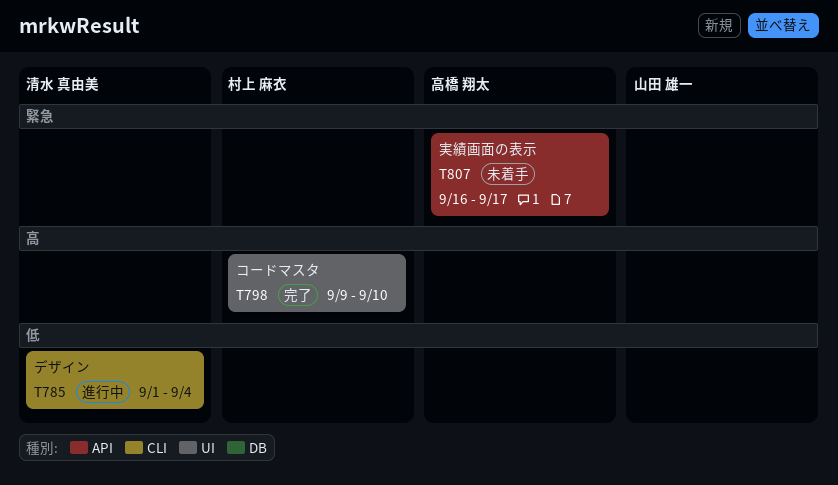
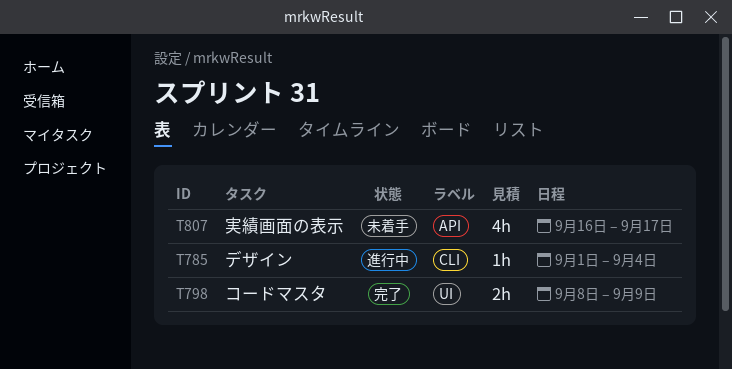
T798, start: Sep 9 -> Sep 8
T798, due: Sep 10 -> Sep 9

